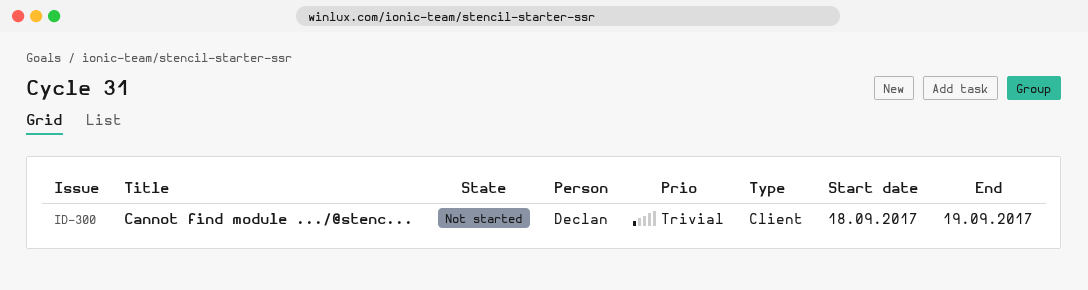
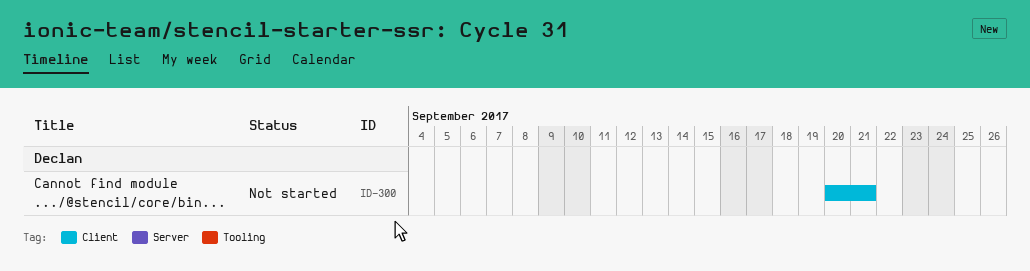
ID-300, start: Sep 18 -> Sep 20
ID-300, due: Sep 19 -> Sep 21

